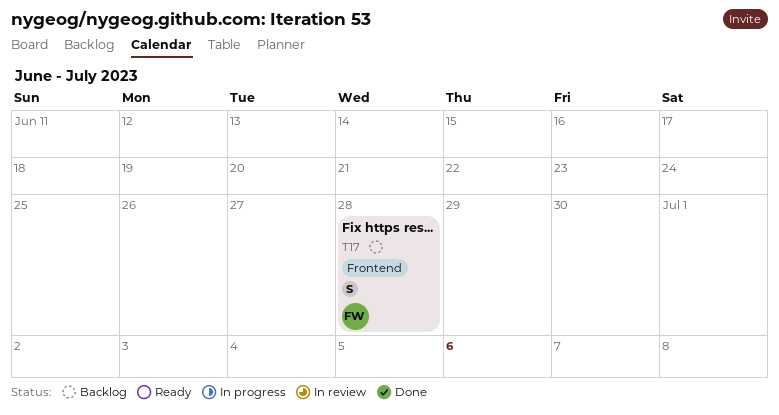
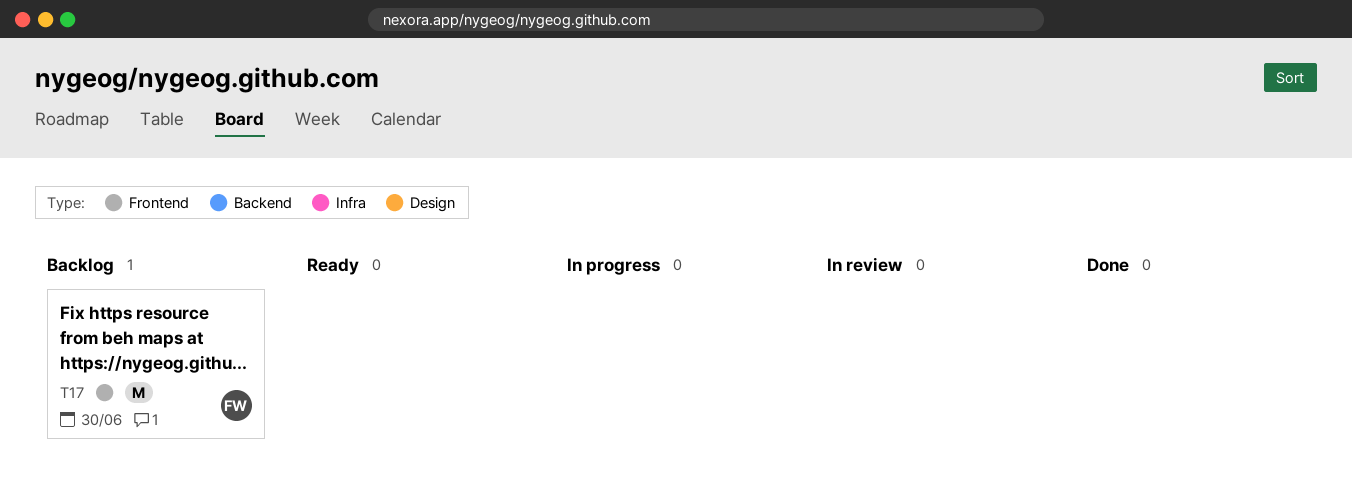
T17, estimate: S -> M
T17, due: Jun 28 -> Jun 30

